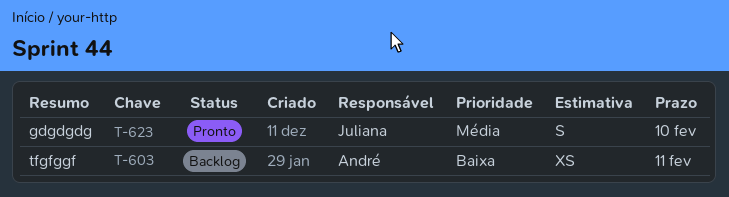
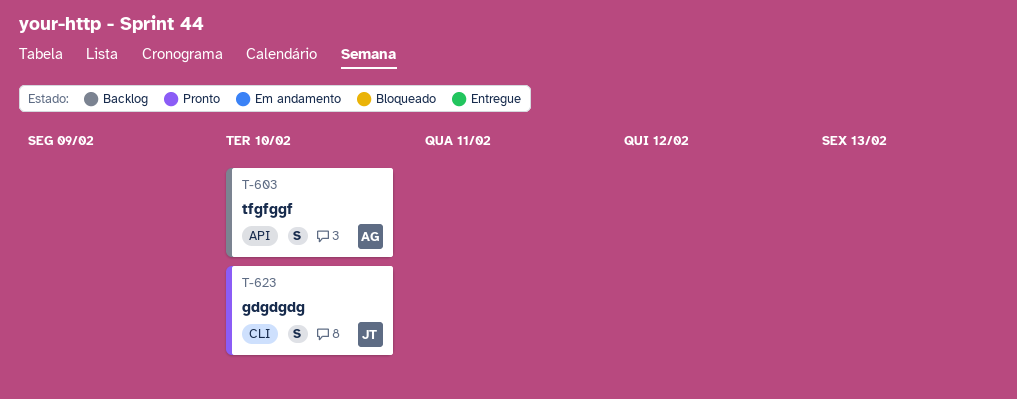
T-603, estimate: XS -> S
T-603, due: Feb 11 -> Feb 10

